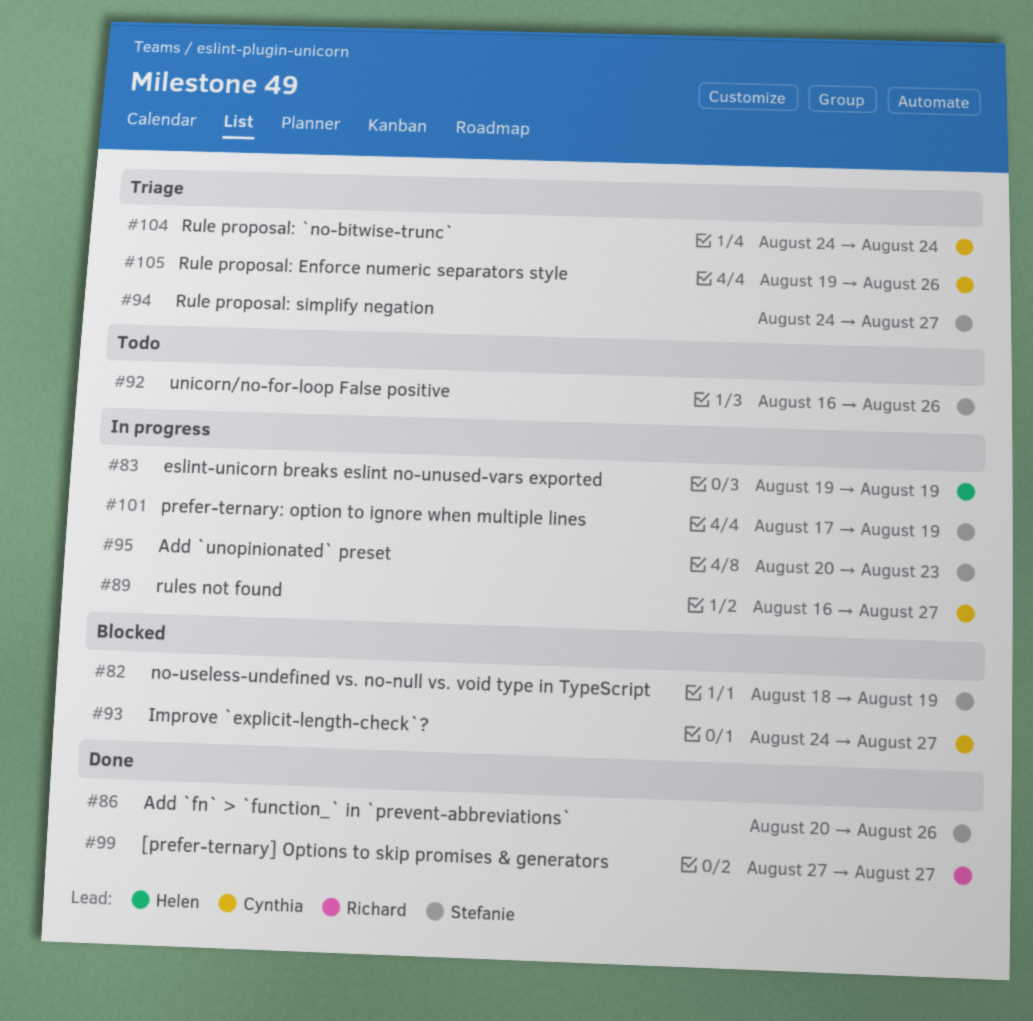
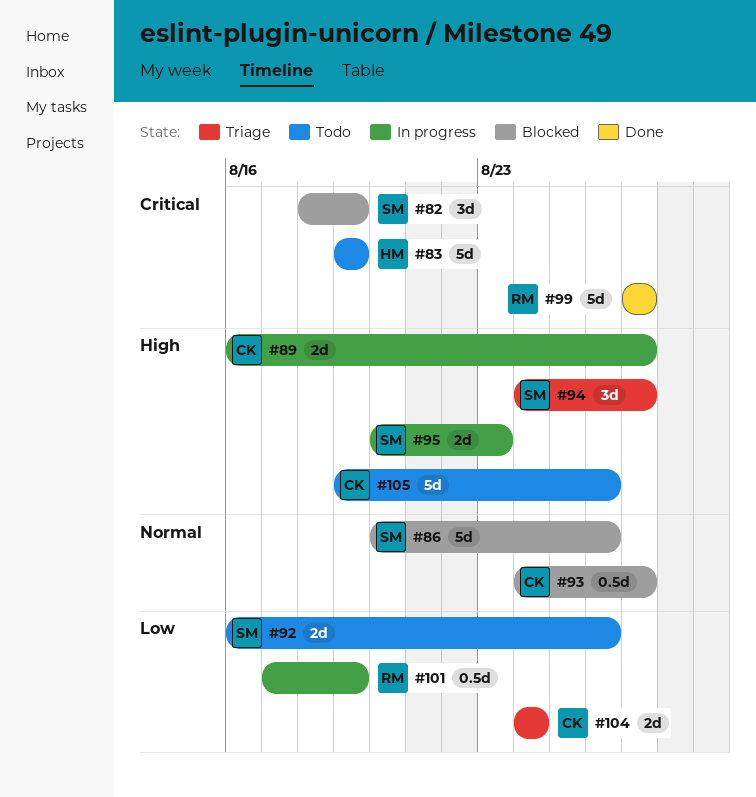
#83, status: In progress -> Todo
#86, status: Done -> Blocked
#101, owner: Stefanie -> Richard
#105, status: Triage -> Todo

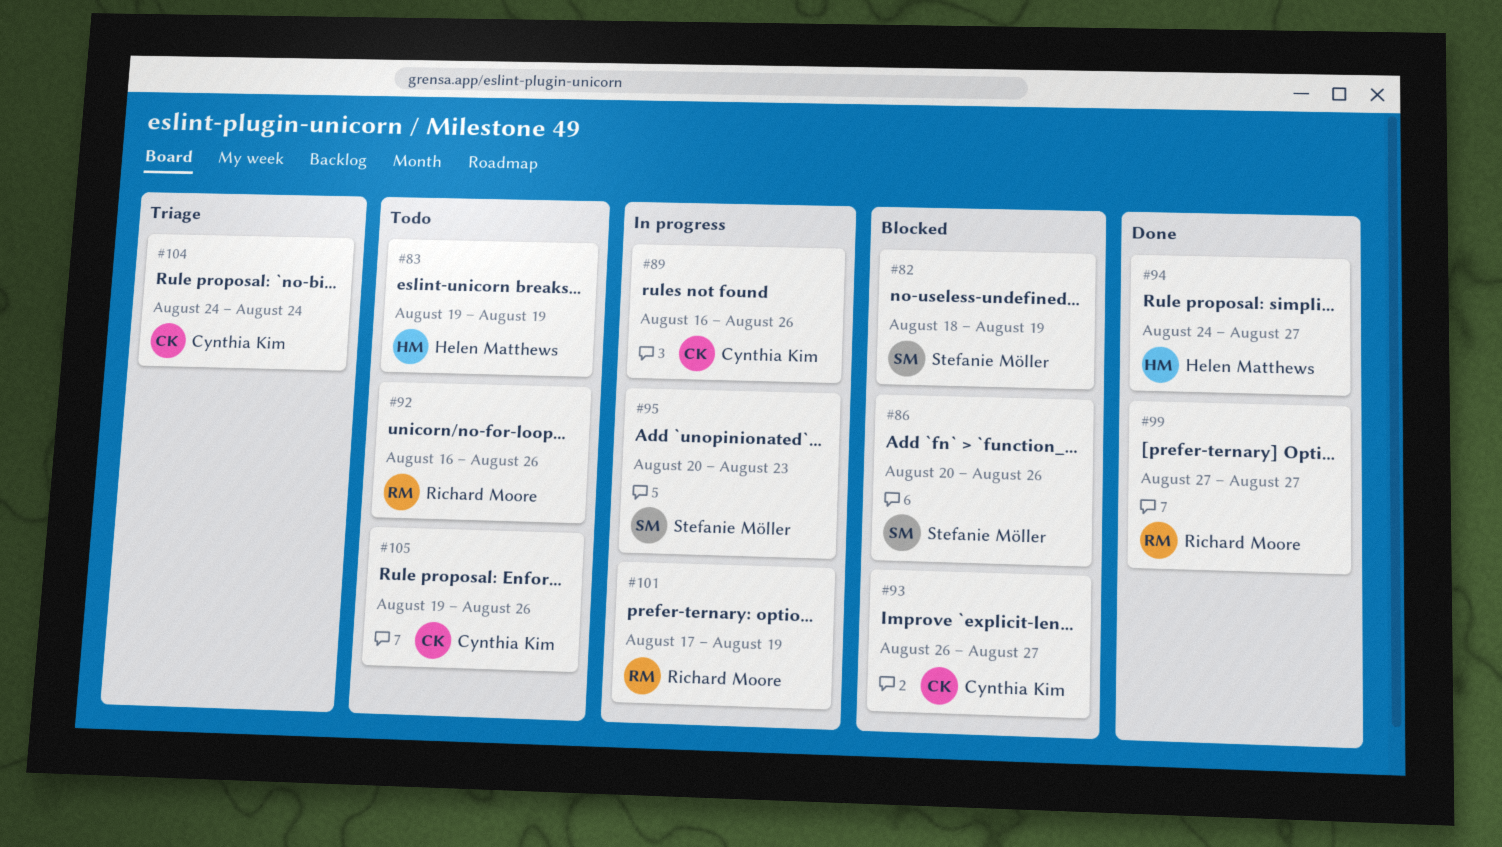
#89, due: Aug 27 -> Aug 26
#92, owner: Stefanie Möller -> Richard Moore
#93, start: Aug 24 -> Aug 26
#94, status: Triage -> Done
#94, owner: Stefanie Möller -> Helen Matthews

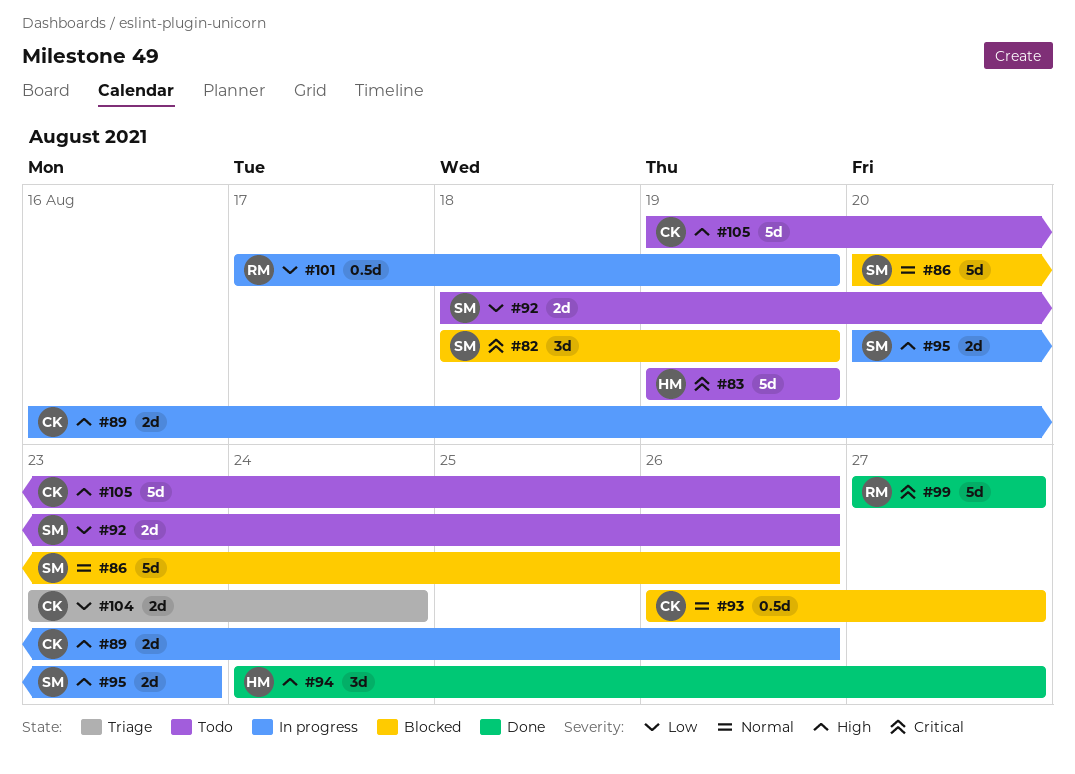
#92, owner: Richard Moore -> Stefanie Möller
#92, start: Aug 16 -> Aug 18
#104, start: Aug 24 -> Aug 23

